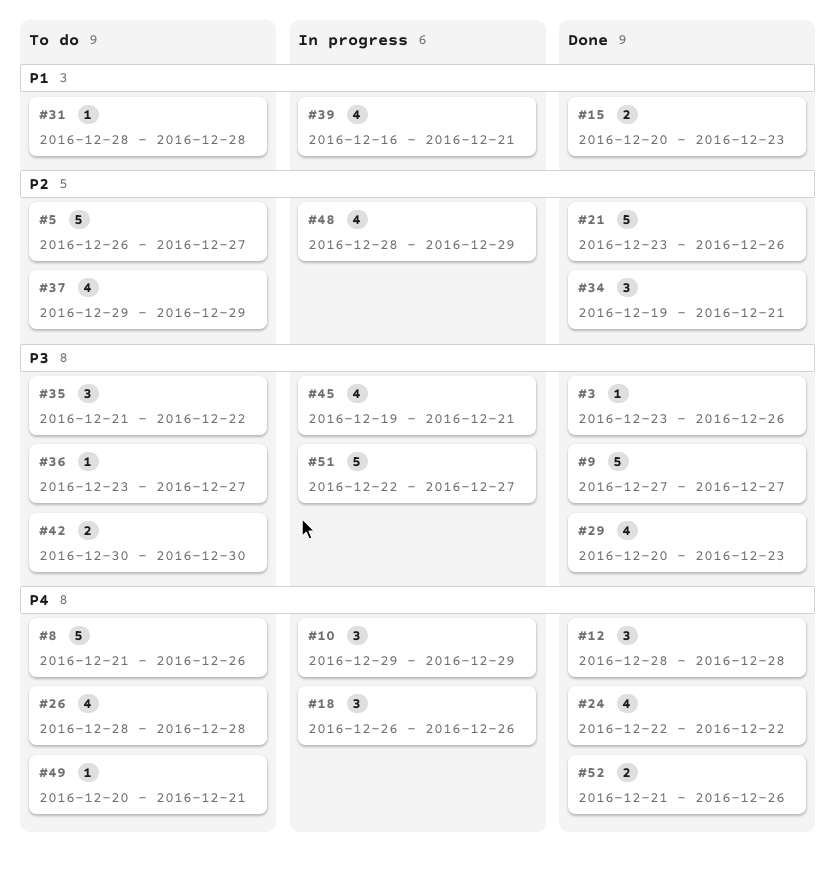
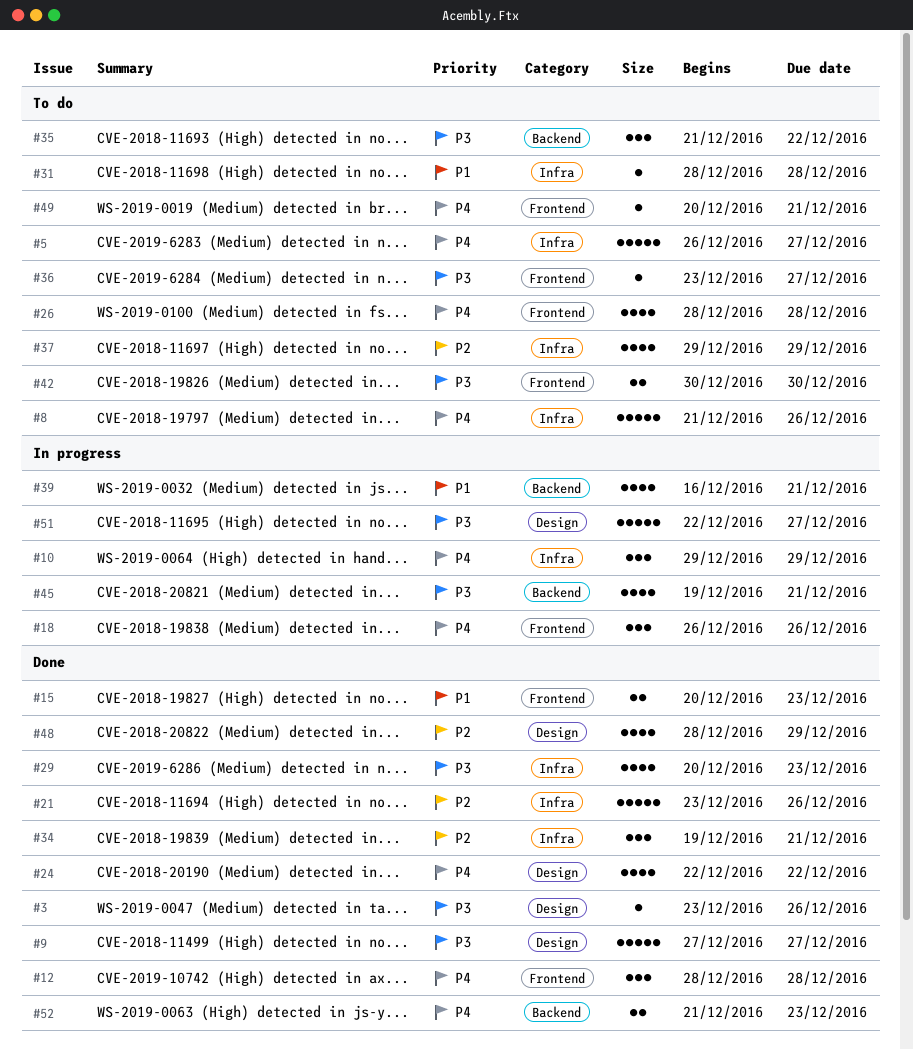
#5, priority: P2 -> P4
#48, status: In progress -> Done
#52, due: Dec 26 -> Dec 23

